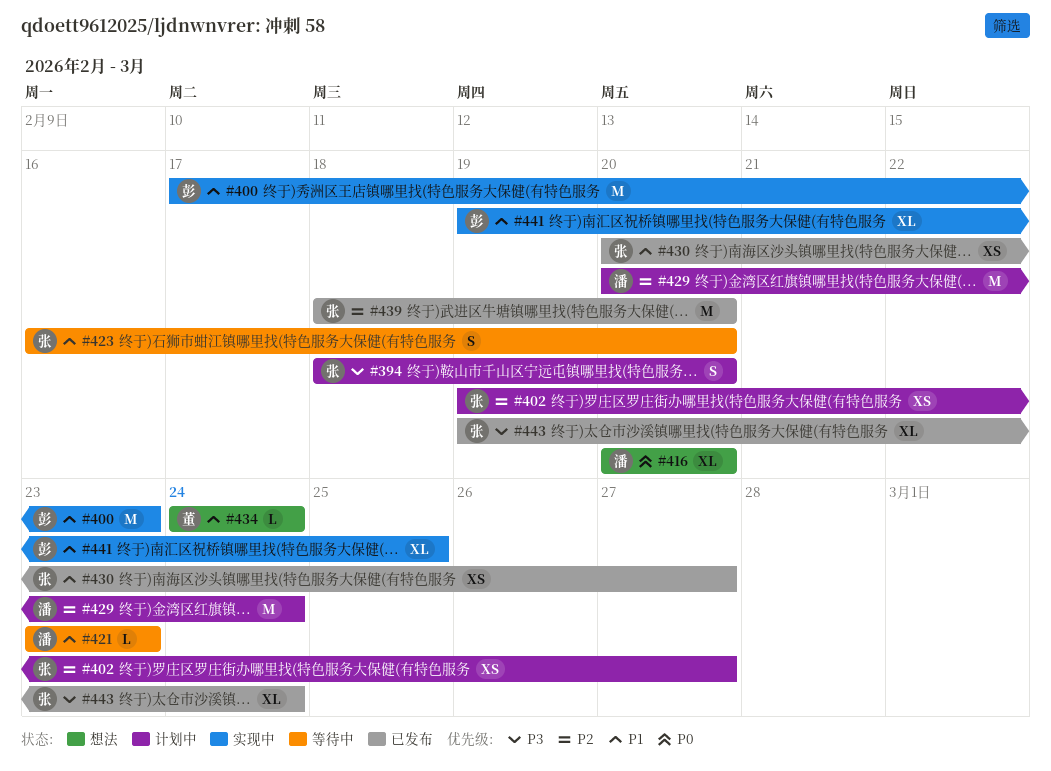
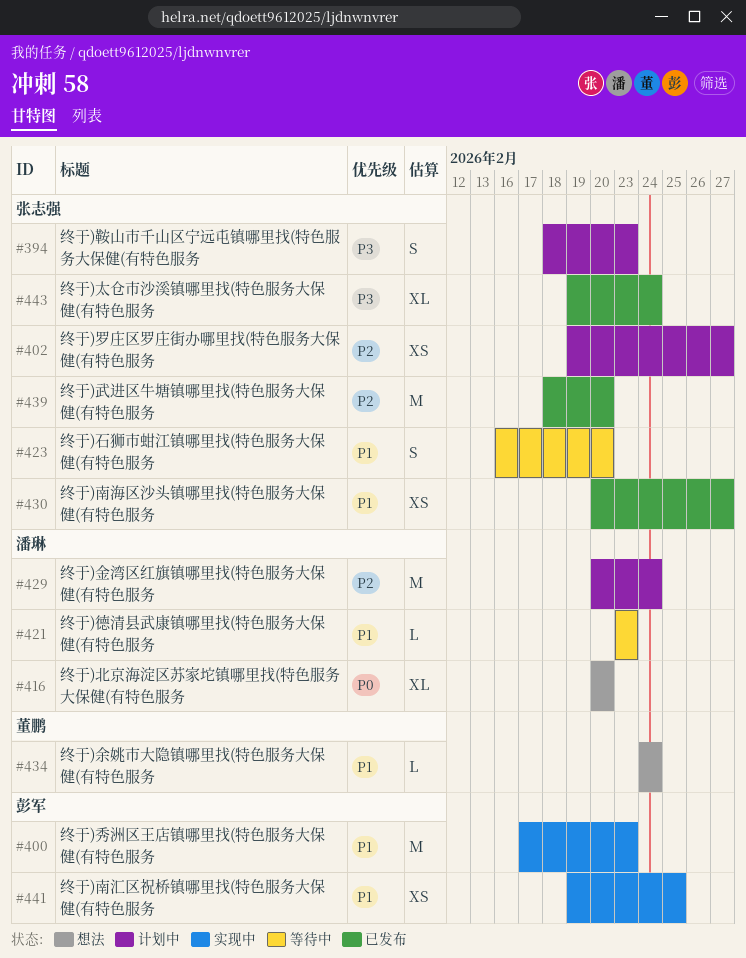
#394, due: Feb 20 -> Feb 23
#441, estimate: XL -> XS

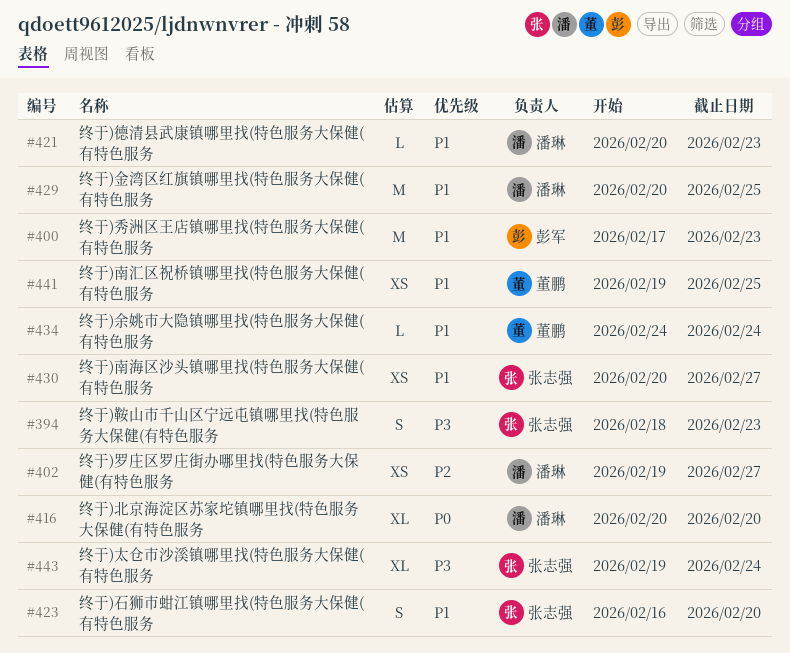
#402, owner: 张志强 -> 潘琳
#421, start: Feb 23 -> Feb 20
#429, priority: P2 -> P1
#429, due: Feb 24 -> Feb 25
#439: present -> none
#441, owner: 彭军 -> 董鹏

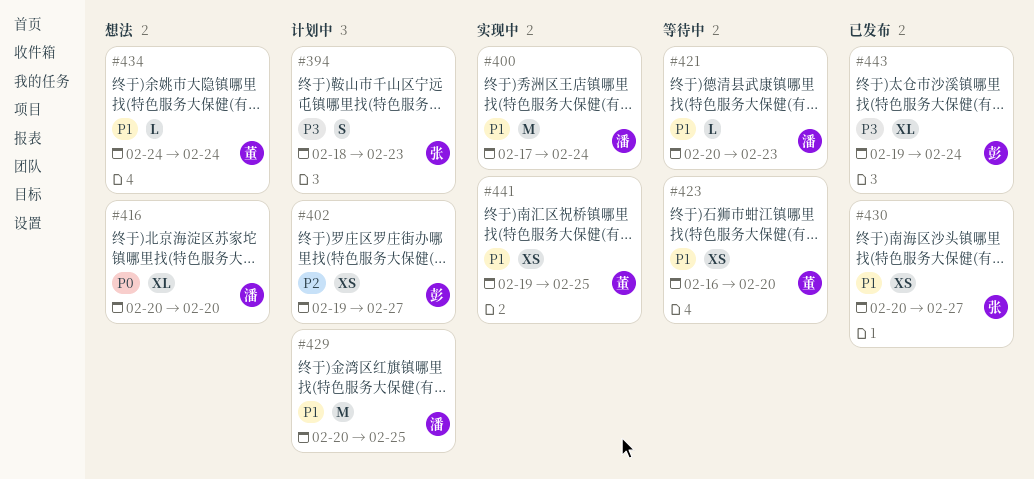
#400, owner: 彭军 -> 潘琳
#400, due: Feb 23 -> Feb 24
#402, owner: 潘琳 -> 彭军
#423, owner: 张志强 -> 董鹏
#423, estimate: S -> XS
#443, owner: 张志强 -> 彭军

